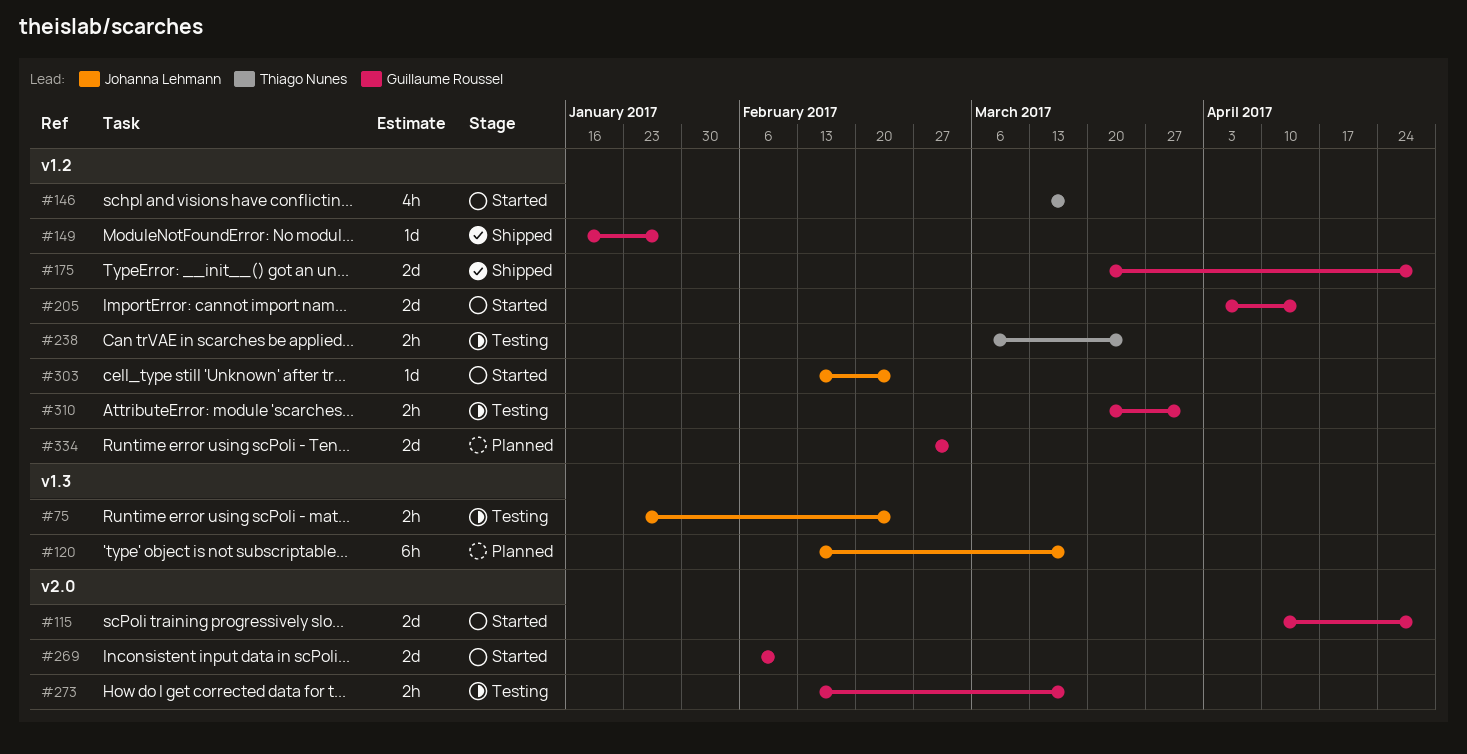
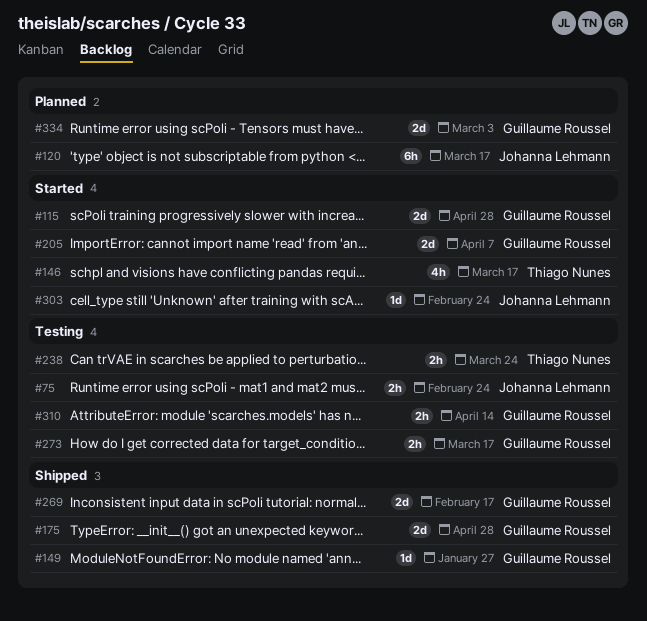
#205, due: Apr 14 -> Apr 7
#269, status: Started -> Shipped
#269, due: Feb 10 -> Feb 17
#310, due: Mar 31 -> Apr 14

